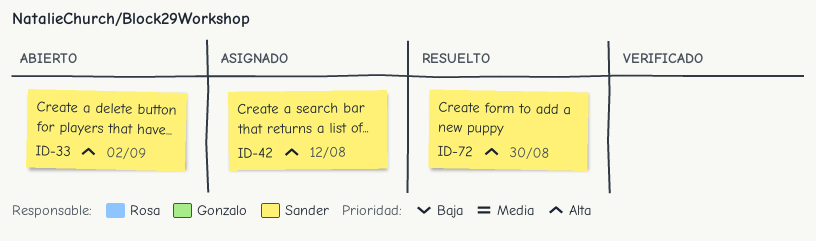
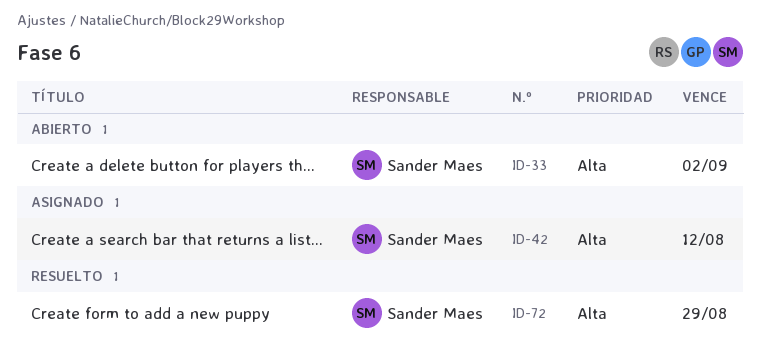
ID-72, due: Aug 30 -> Aug 29

